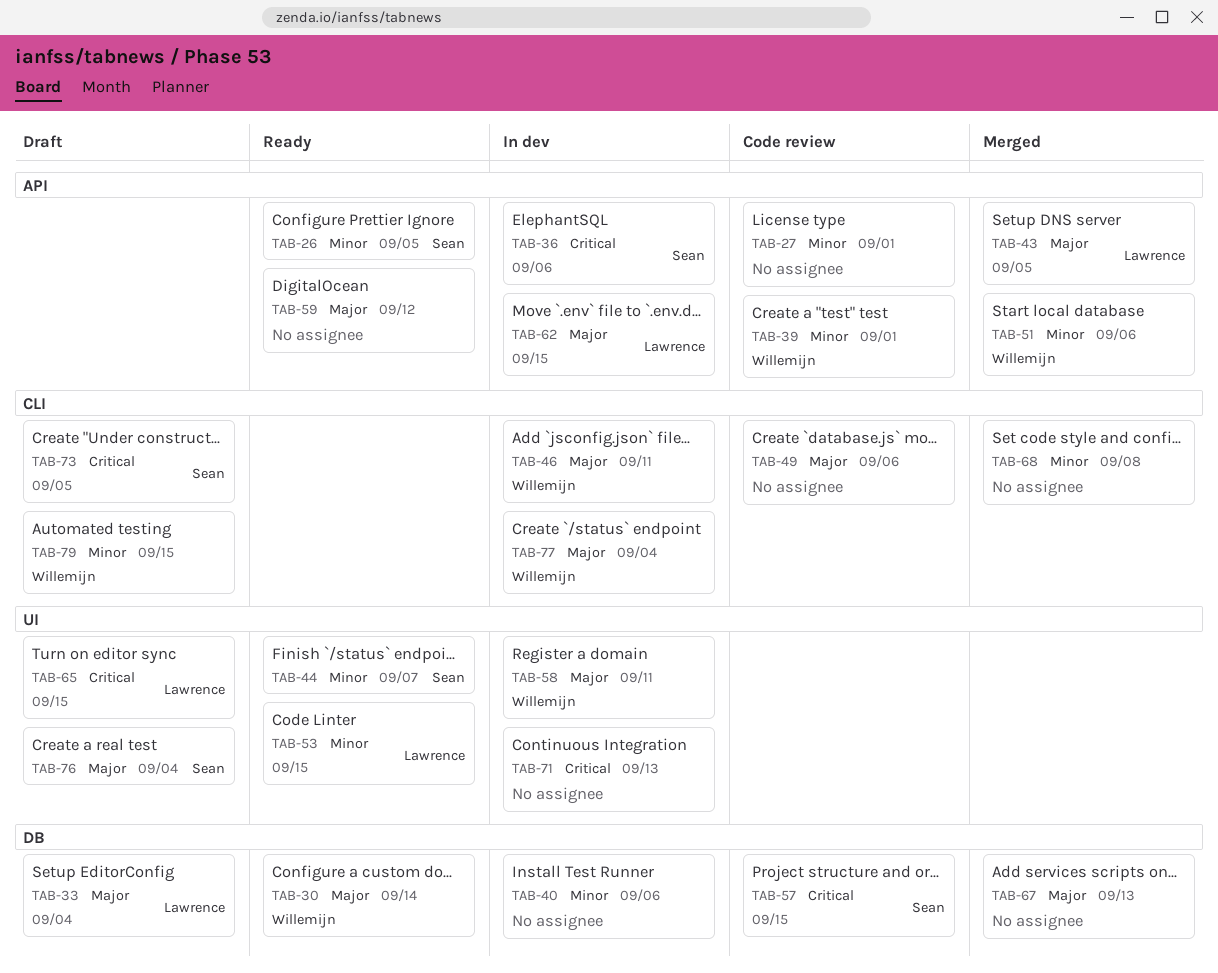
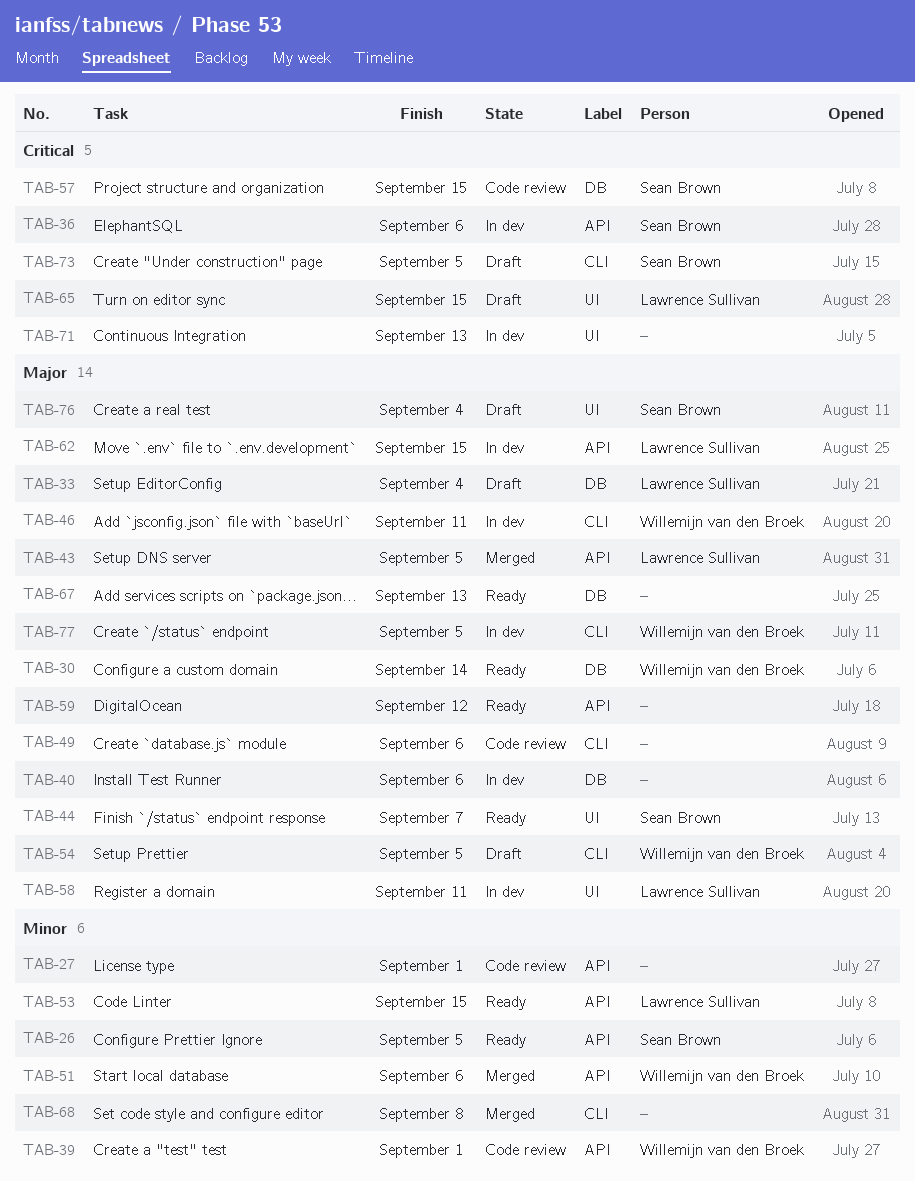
TAB-40, priority: Minor -> Major
TAB-44, priority: Minor -> Major
TAB-53, label: UI -> API
TAB-54: none -> present
TAB-58, owner: Willemijn van den Broek -> Lawrence Sullivan
TAB-67, status: Merged -> Ready
TAB-77, due: Sep 4 -> Sep 5
TAB-79: present -> none

